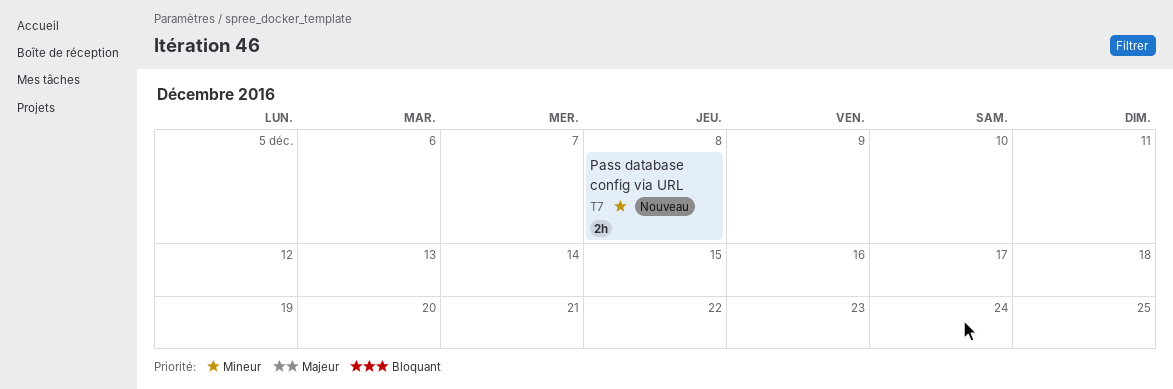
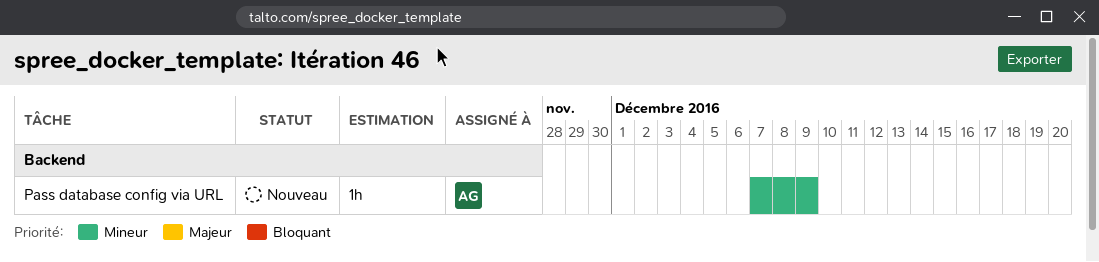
Pass database config via URL, estimate: 2h -> 1h
Pass database config via URL, due: Dec 8 -> Dec 9

